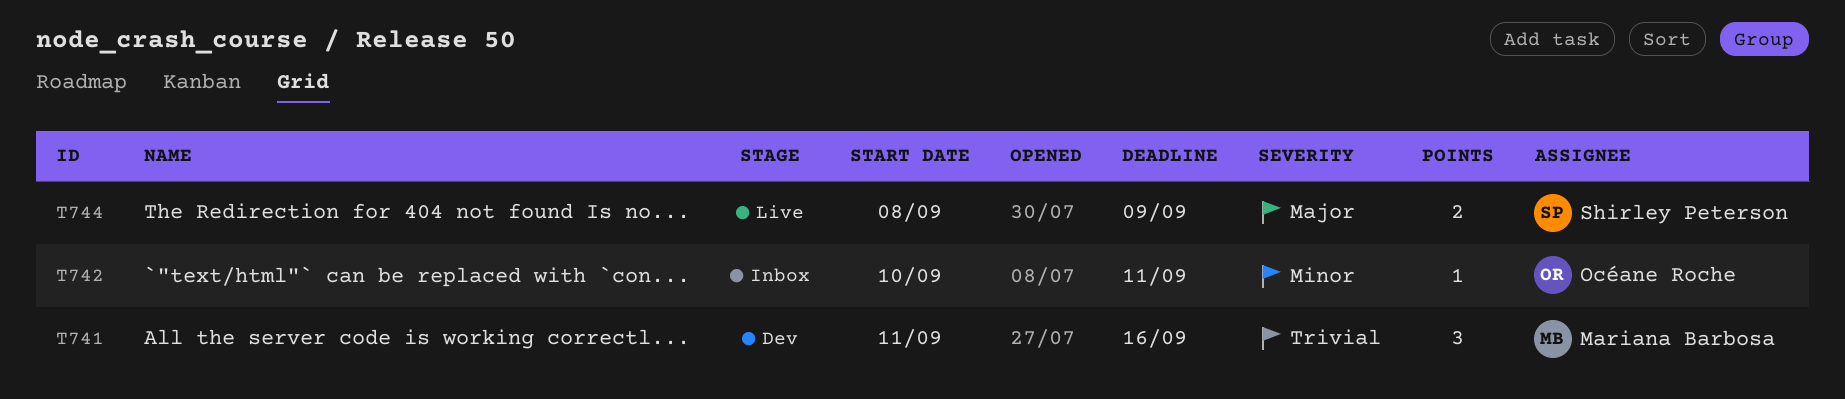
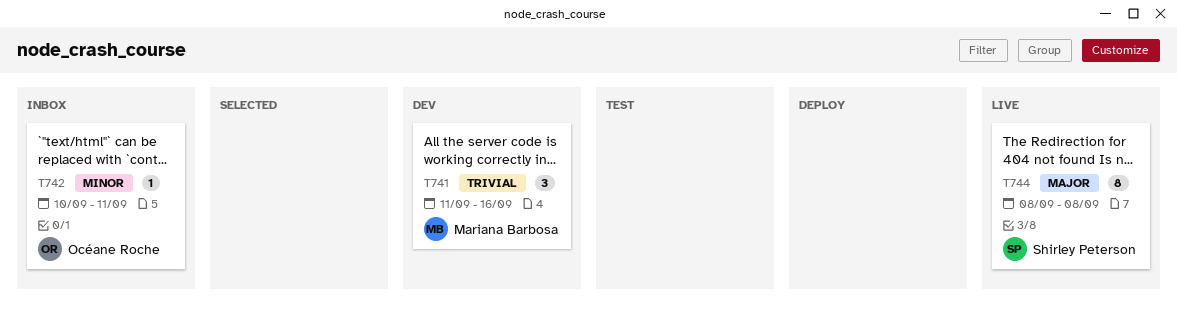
T744, estimate: 2 -> 8
T744, due: Sep 9 -> Sep 8

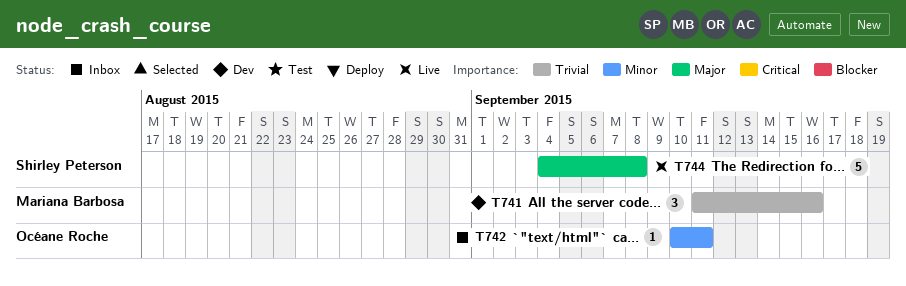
T744, estimate: 8 -> 5
T744, start: Sep 8 -> Sep 4

